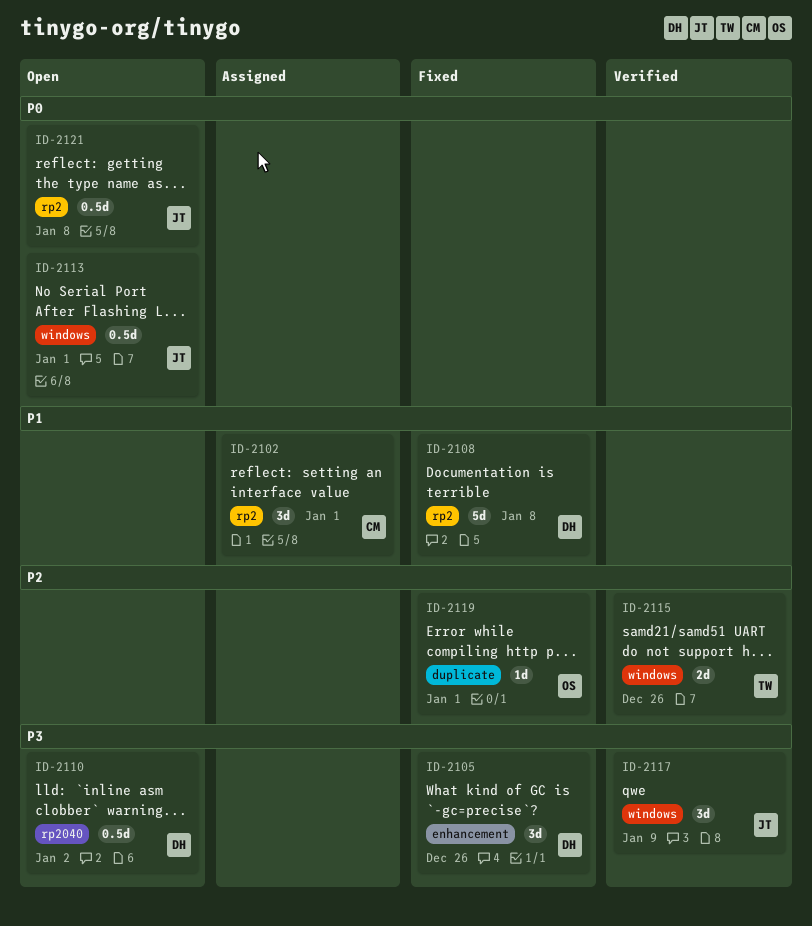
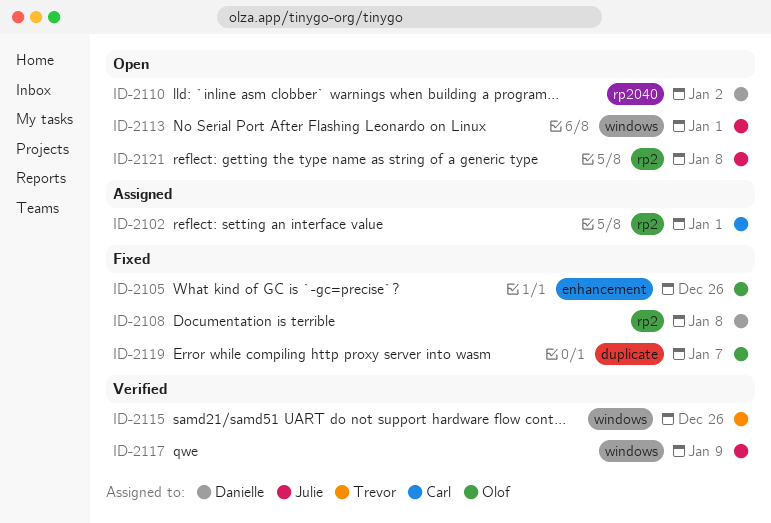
ID-2105, owner: Danielle -> Olof
ID-2119, due: Jan 1 -> Jan 7

